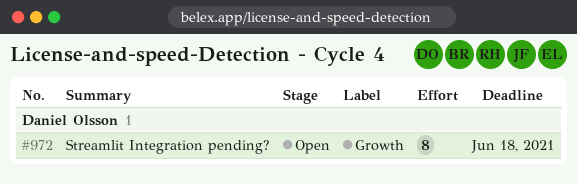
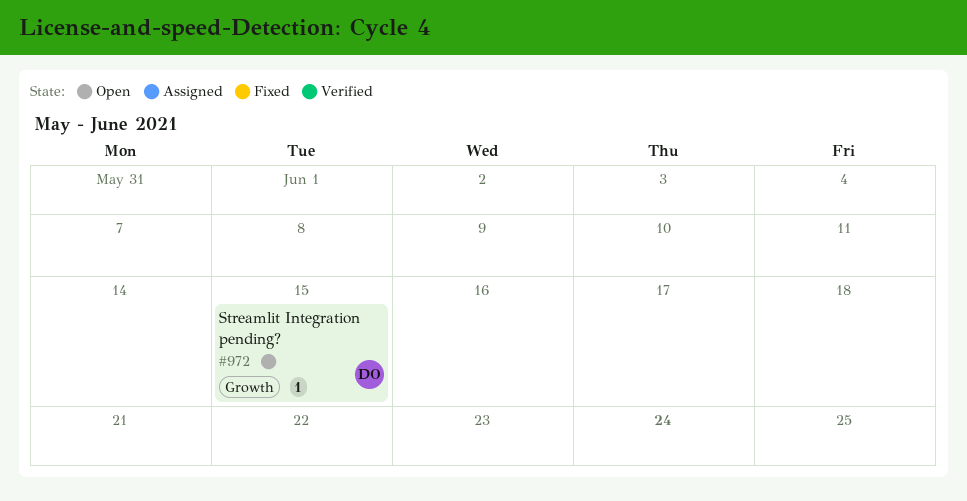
#972, estimate: 8 -> 1
#972, due: Jun 18 -> Jun 15

